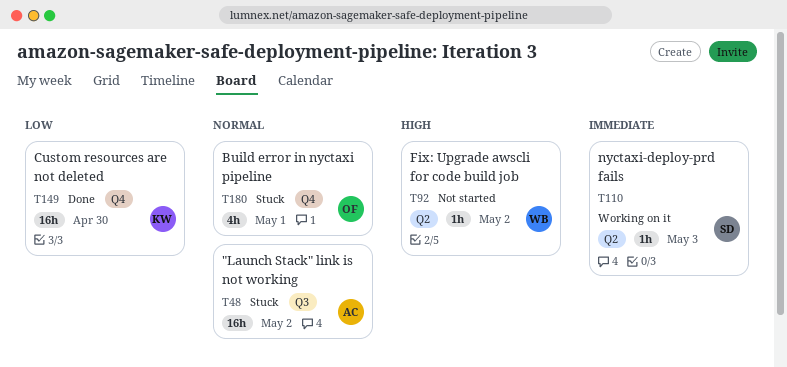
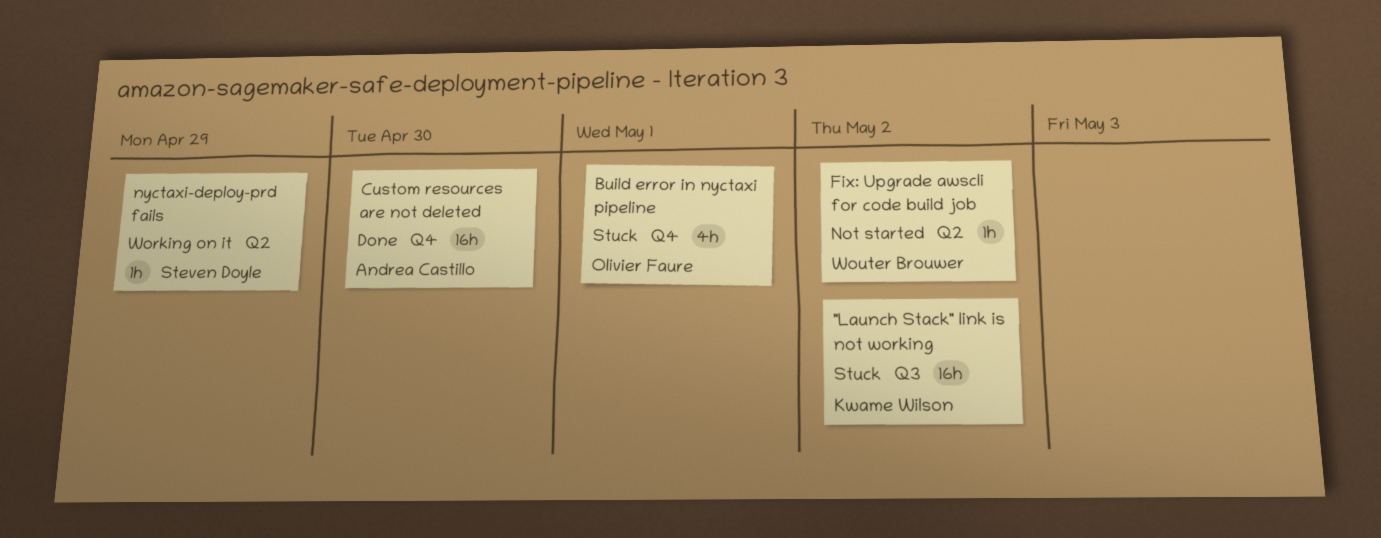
"Launch Stack" link is not working, owner: Andrea Castillo -> Kwame Wilson
Custom resources are not deleted, owner: Kwame Wilson -> Andrea Castillo
nyctaxi-deploy-prd fails, due: May 3 -> Apr 29

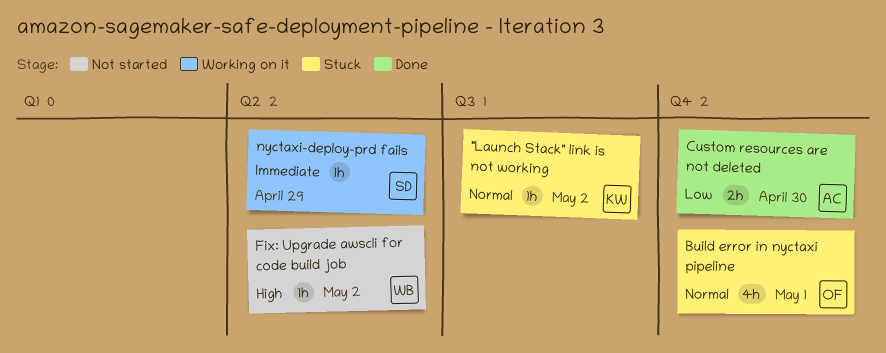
"Launch Stack" link is not working, estimate: 16h -> 1h
Custom resources are not deleted, estimate: 16h -> 2h

